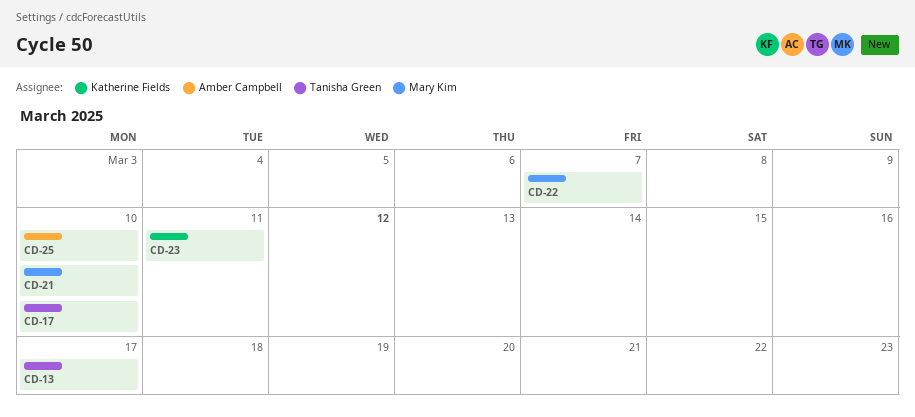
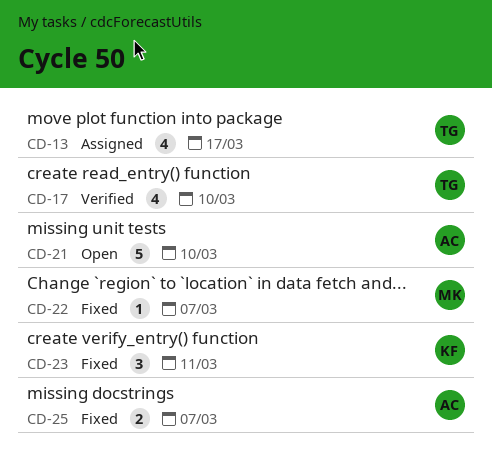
CD-21, owner: Mary Kim -> Amber Campbell
CD-25, due: Mar 10 -> Mar 7

